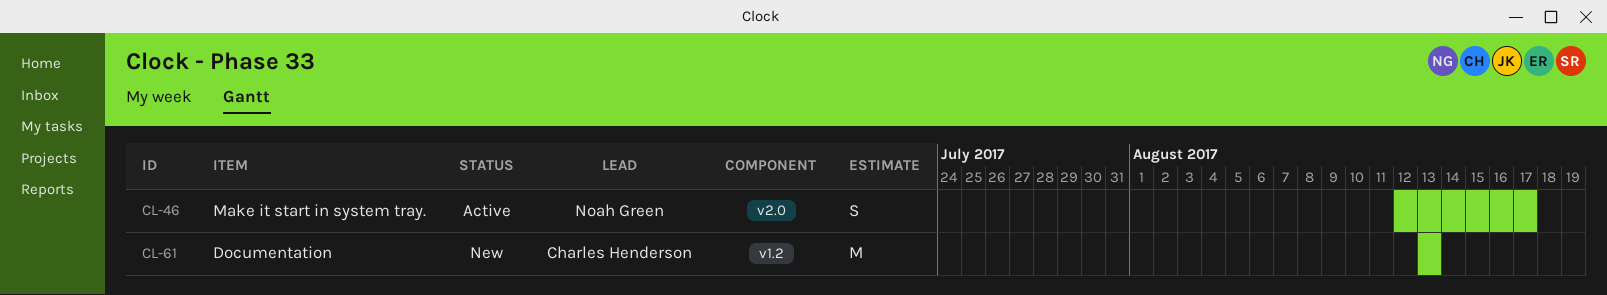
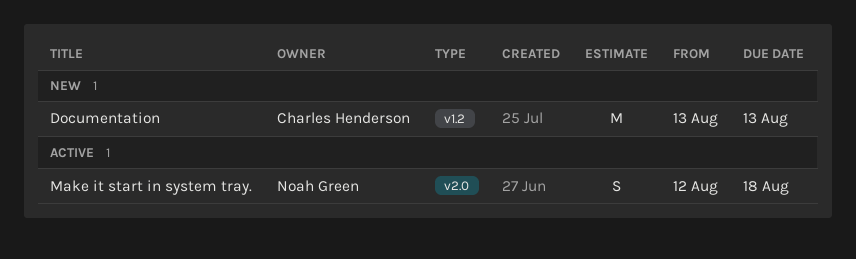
Make it start in system tray., due: Aug 17 -> Aug 18

